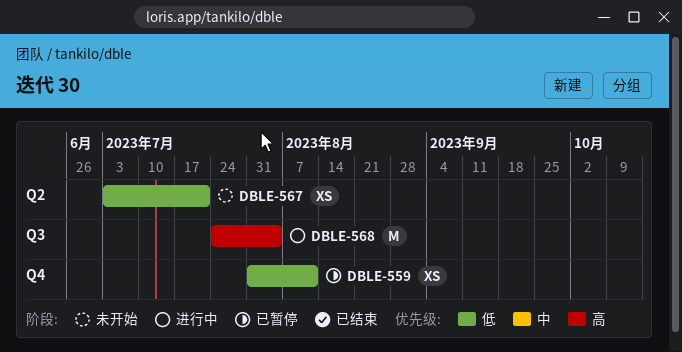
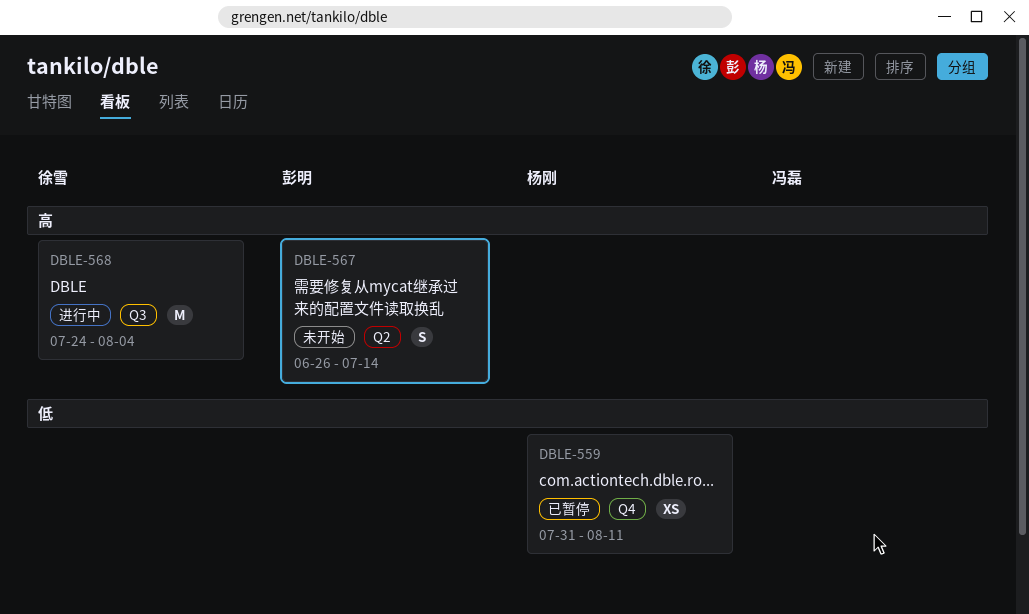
DBLE-567, priority: 低 -> 高
DBLE-567, estimate: XS -> S
DBLE-567, start: Jul 3 -> Jun 26
DBLE-567, due: Jul 21 -> Jul 14

